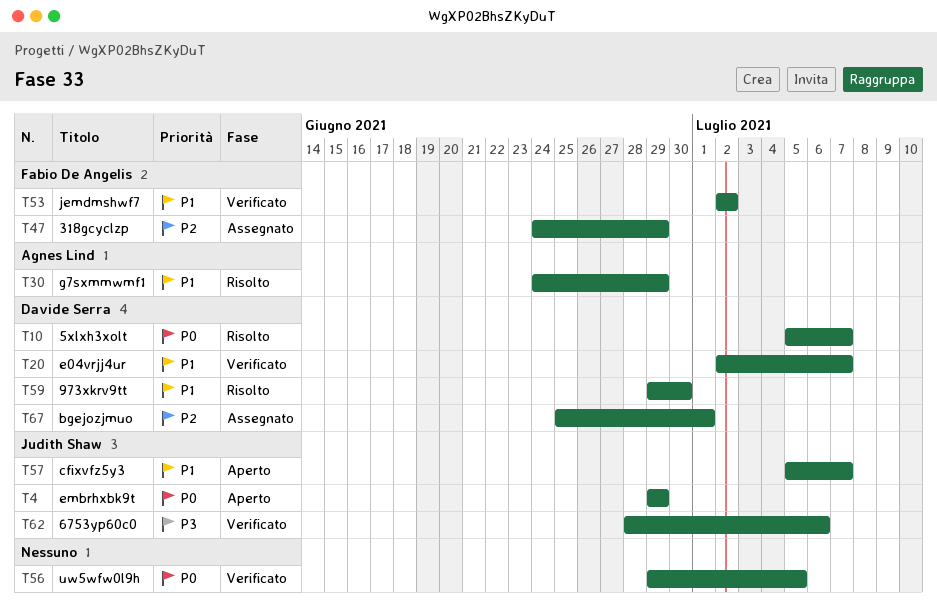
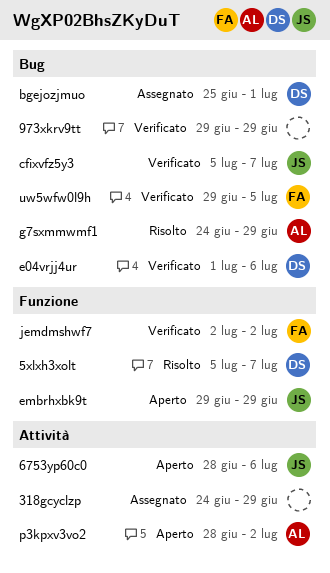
318gcyclzp, owner: Fabio De Angelis -> none
6753yp60c0, status: Verificato -> Aperto
973xkrv9tt, status: Risolto -> Verificato
973xkrv9tt, owner: Davide Serra -> none
973xkrv9tt, due: Jun 30 -> Jun 29
cfixvfz5y3, status: Aperto -> Verificato
e04vrjj4ur, start: Jul 2 -> Jul 1
e04vrjj4ur, due: Jul 7 -> Jul 6
p3kpxv3vo2: none -> present
uw5wfw0l9h, owner: none -> Fabio De Angelis

